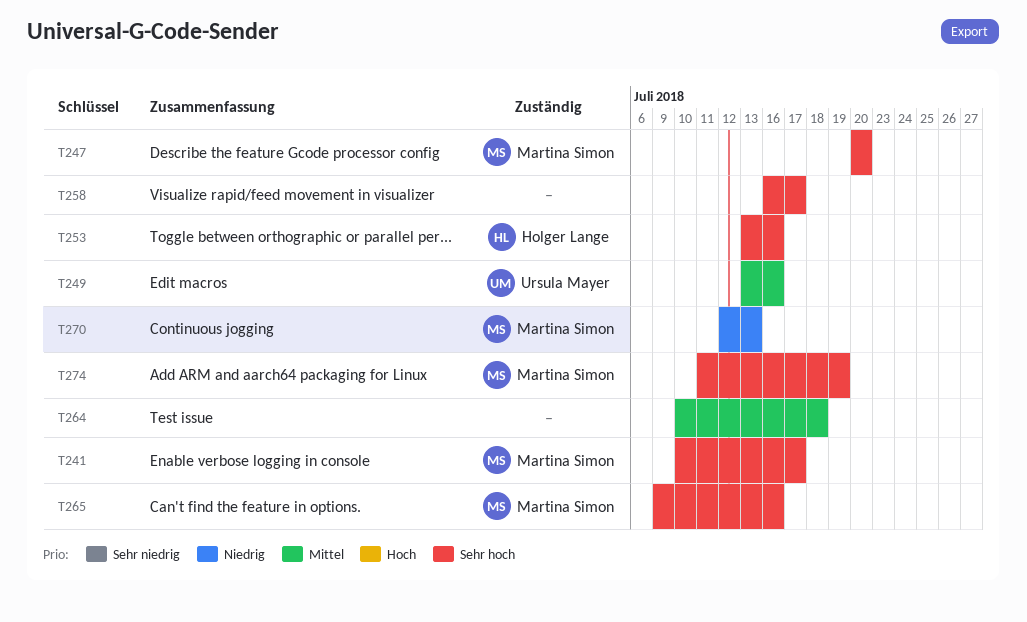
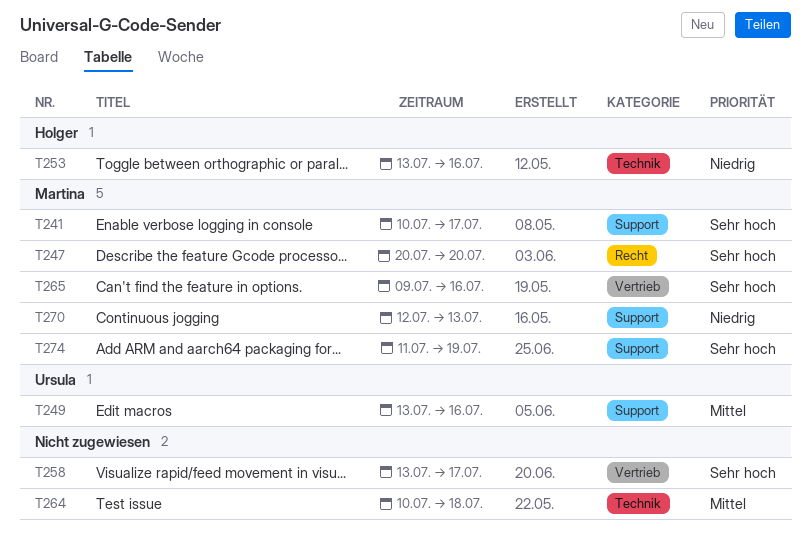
T253, priority: Sehr hoch -> Niedrig
T258, start: Jul 16 -> Jul 13

